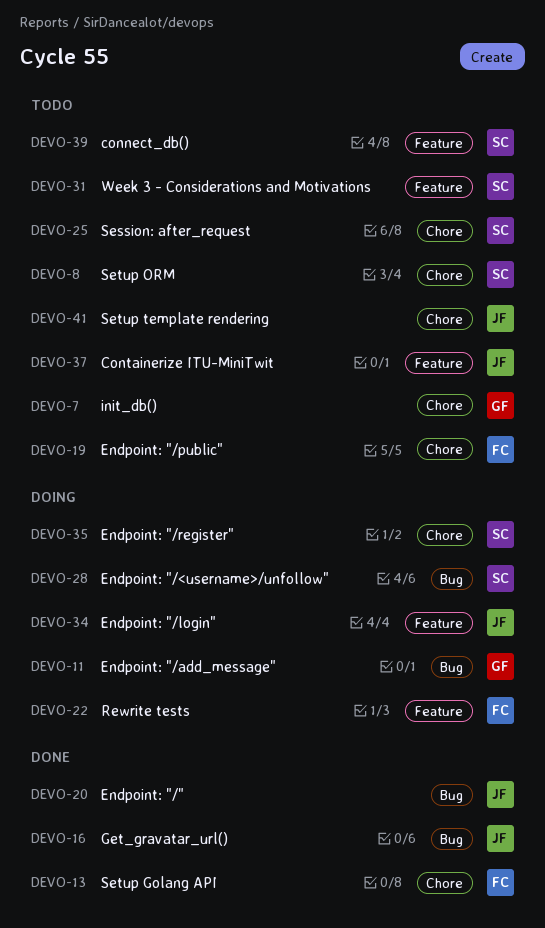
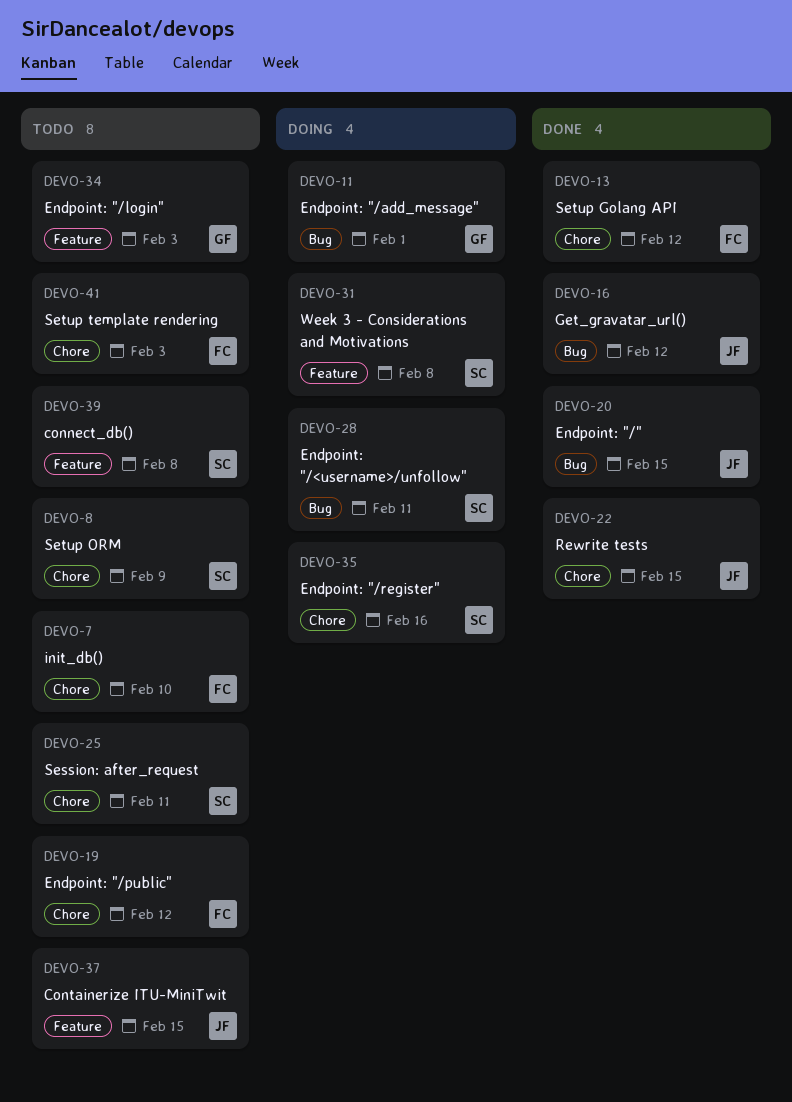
DEVO-7, owner: GF -> FC
DEVO-22, status: Doing -> Done
DEVO-22, owner: FC -> JF
DEVO-22, label: Feature -> Chore
DEVO-31, status: Todo -> Doing
DEVO-34, status: Doing -> Todo
DEVO-34, owner: JF -> GF
DEVO-41, owner: JF -> FC

